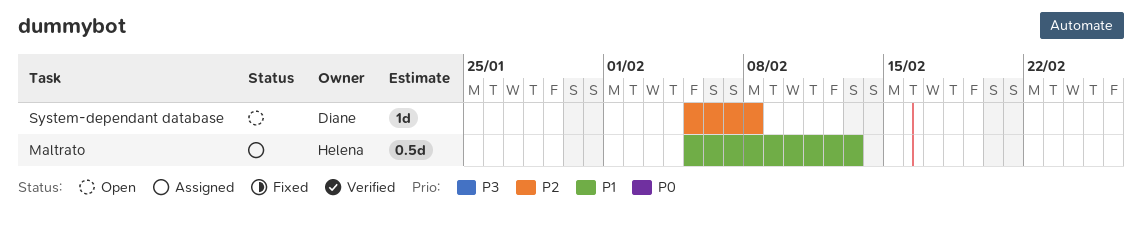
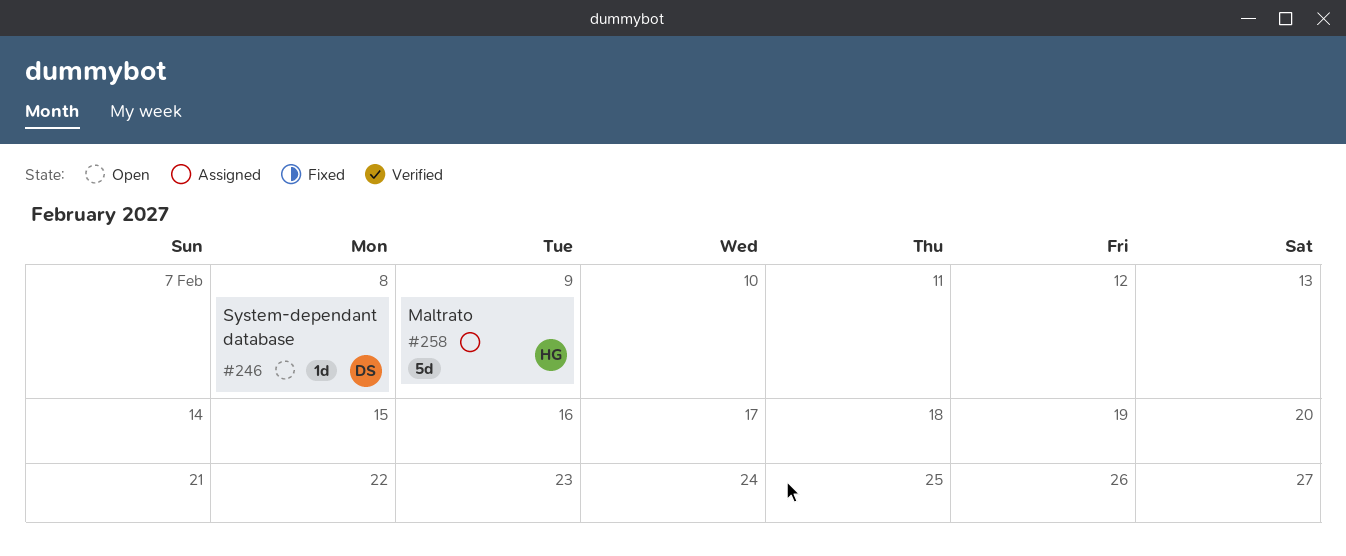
Maltrato, estimate: 0.5d -> 5d
Maltrato, due: Feb 13 -> Feb 9

